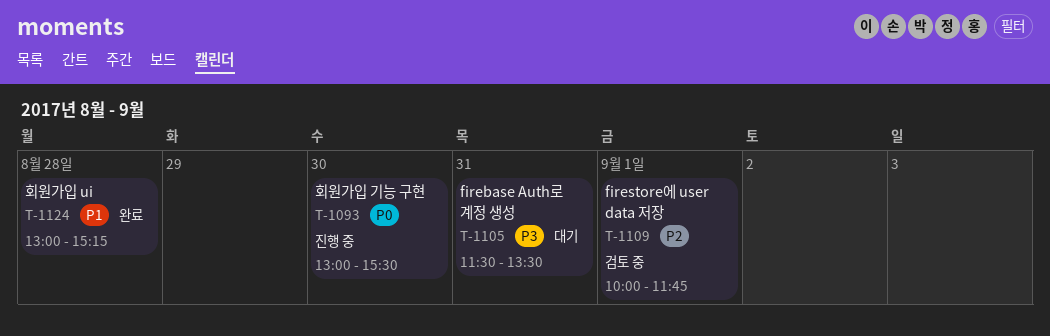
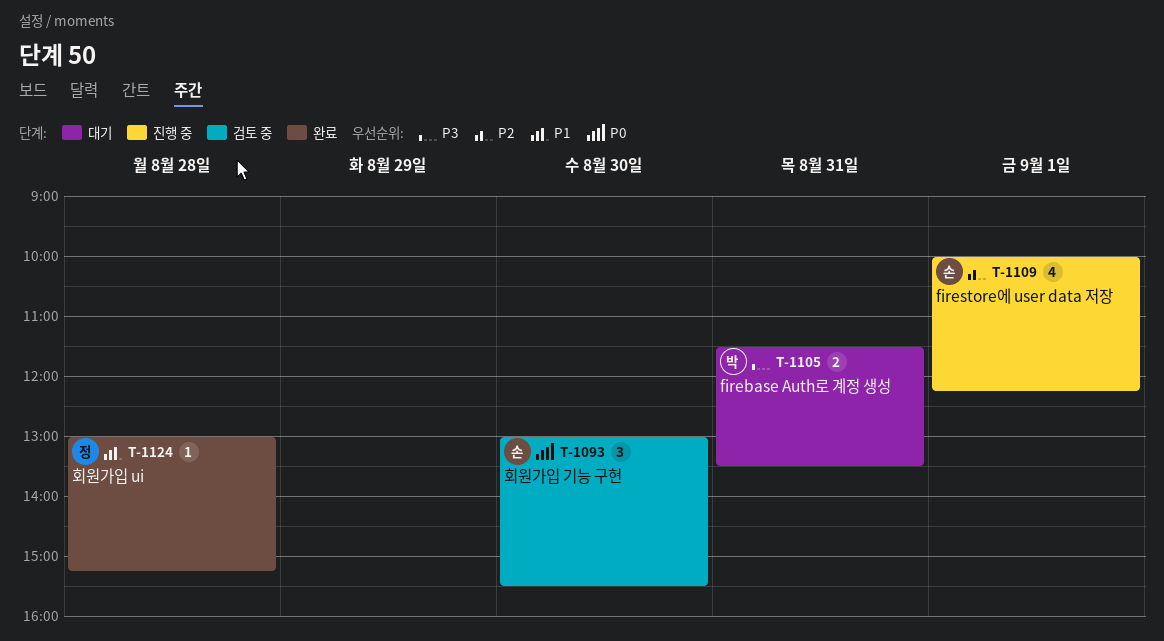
T-1093, status: 진행 중 -> 검토 중
T-1109, status: 검토 중 -> 진행 중
T-1109, ends: 11:45 -> 12:15

